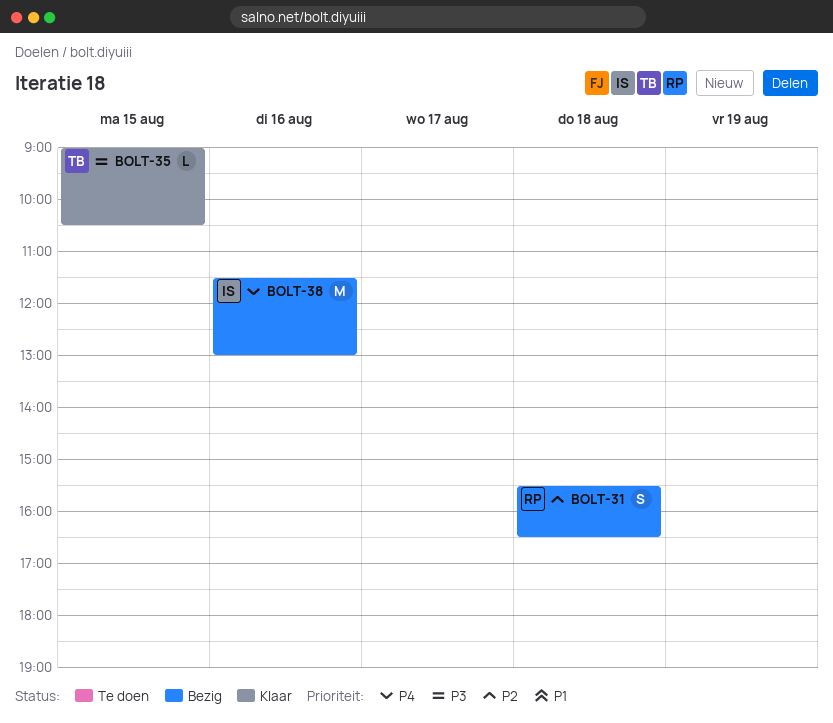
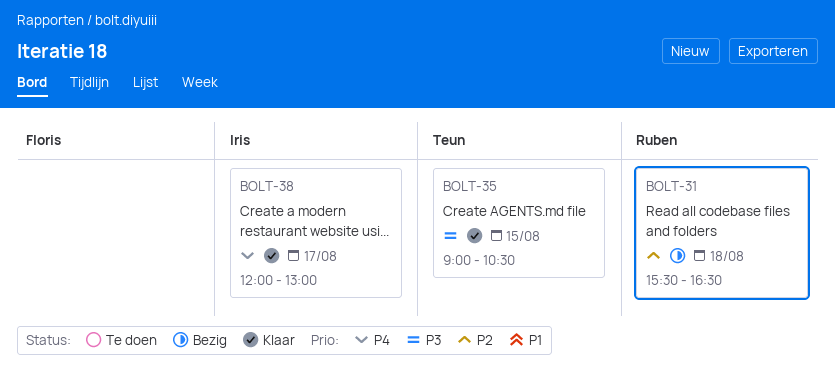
BOLT-38, status: Bezig -> Klaar
BOLT-38, day: Aug 16 -> Aug 17
BOLT-38, begins: 11:30 -> 12:00

